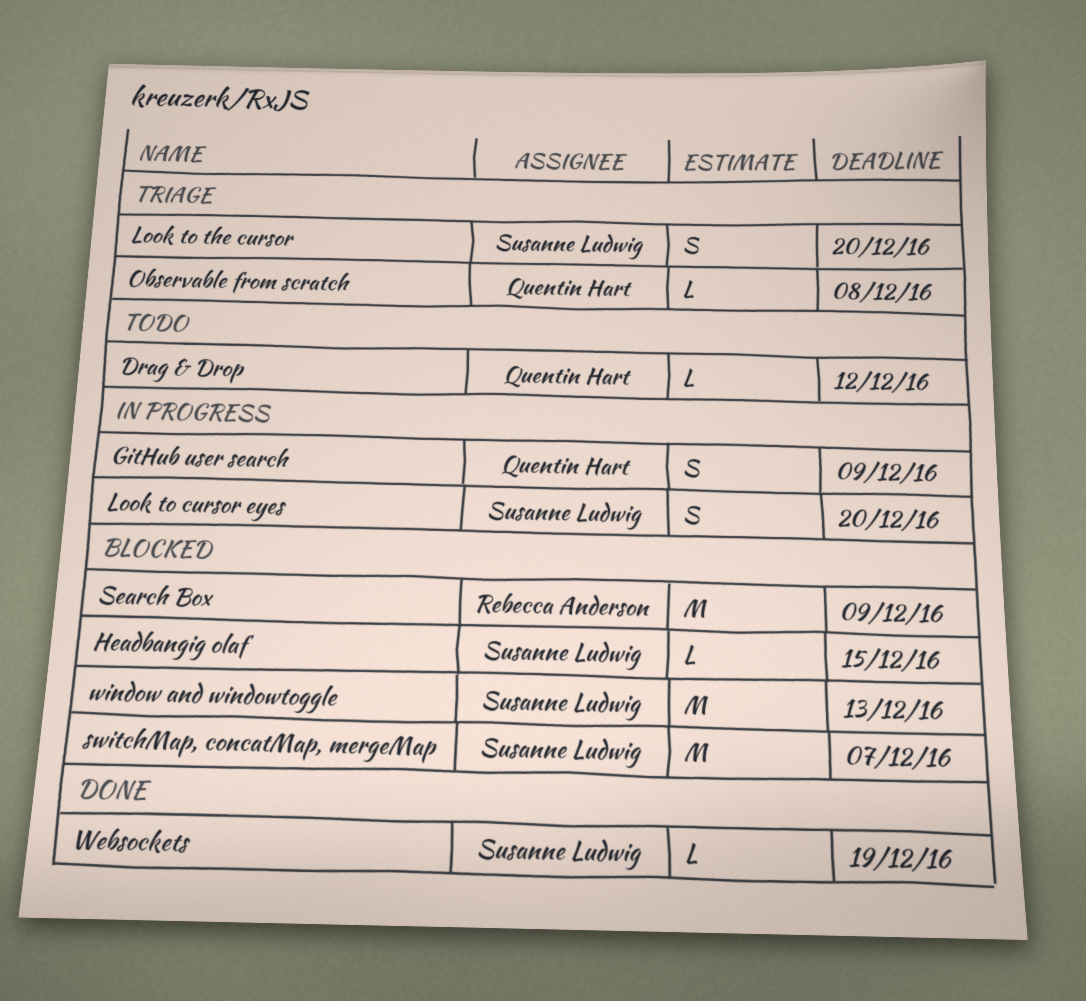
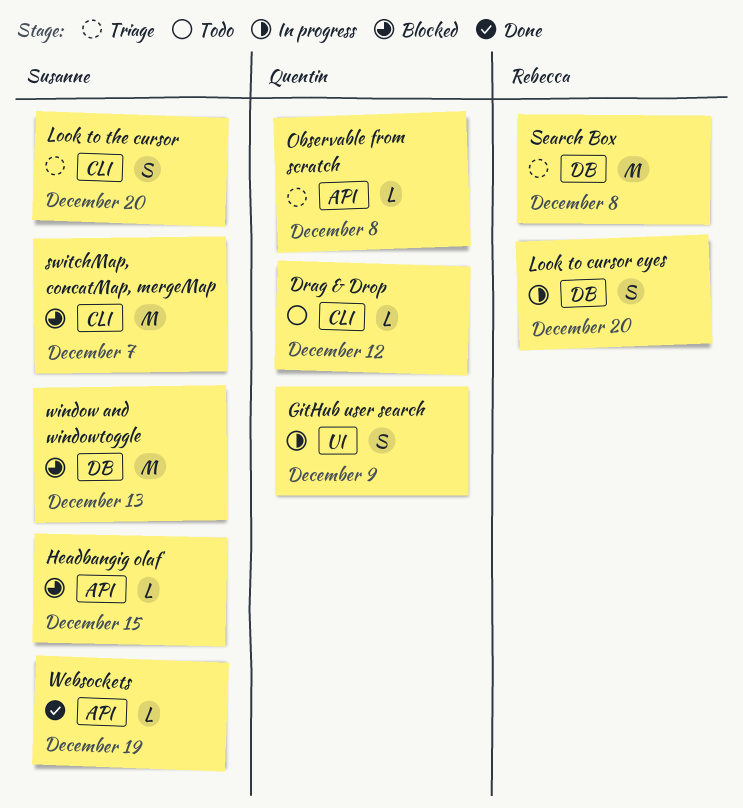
Look to cursor eyes, owner: Susanne Ludwig -> Rebecca Anderson
Search Box, status: Blocked -> Triage
Search Box, due: Dec 9 -> Dec 8

